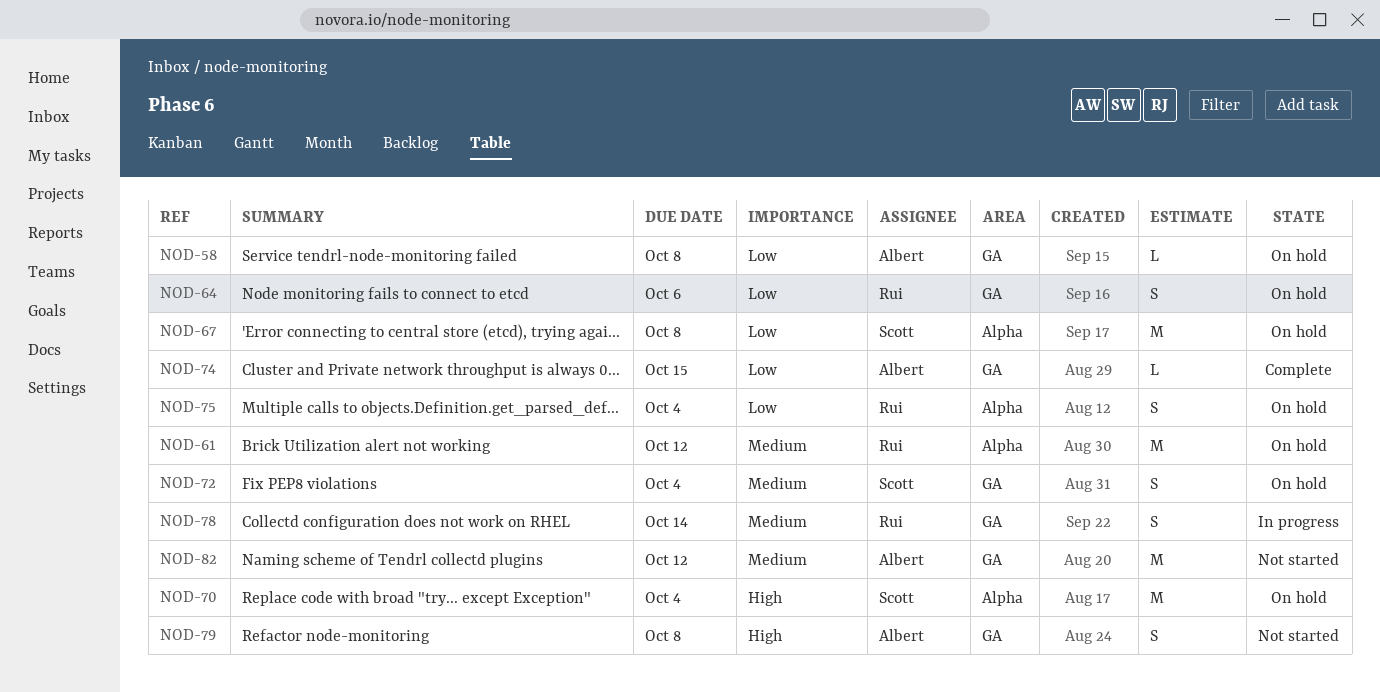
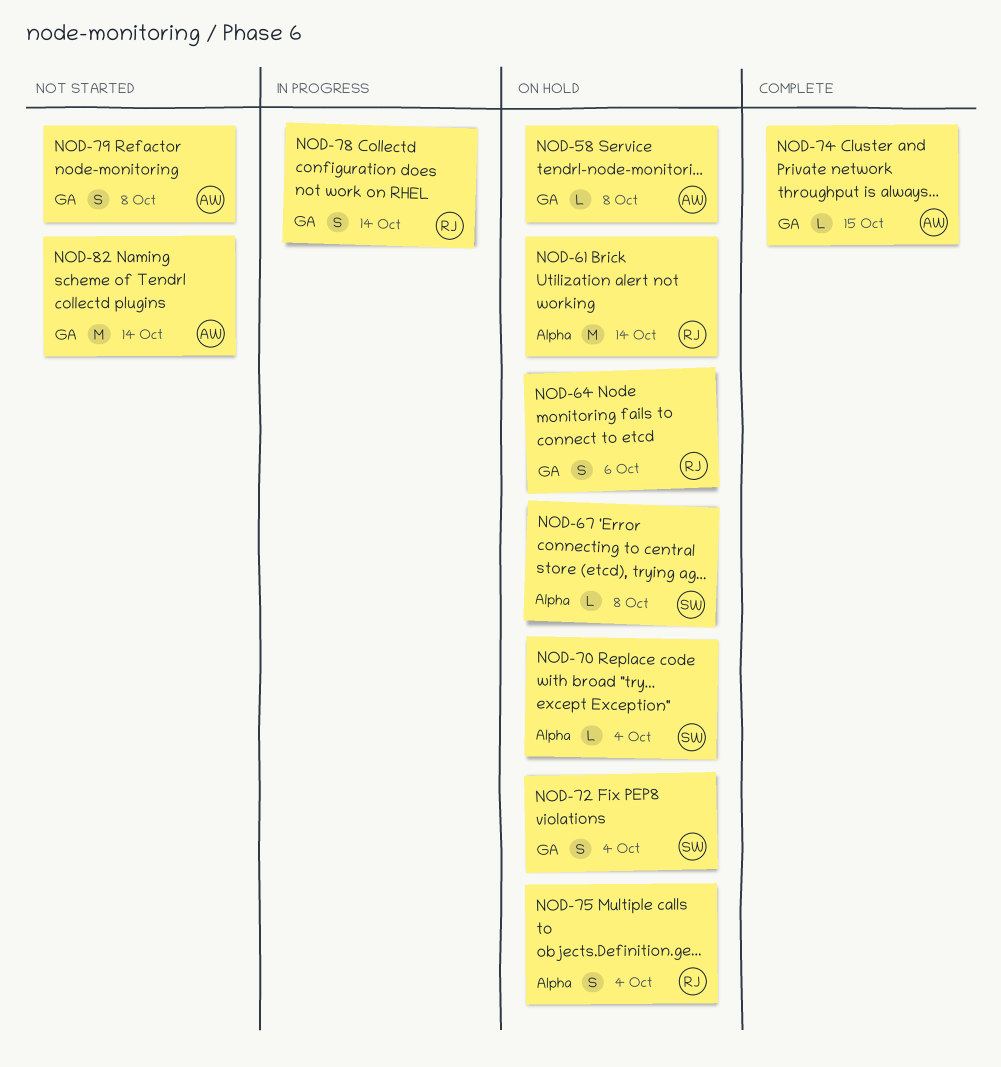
NOD-61, due: Oct 12 -> Oct 14
NOD-67, estimate: M -> L
NOD-70, estimate: M -> L
NOD-82, due: Oct 12 -> Oct 14

